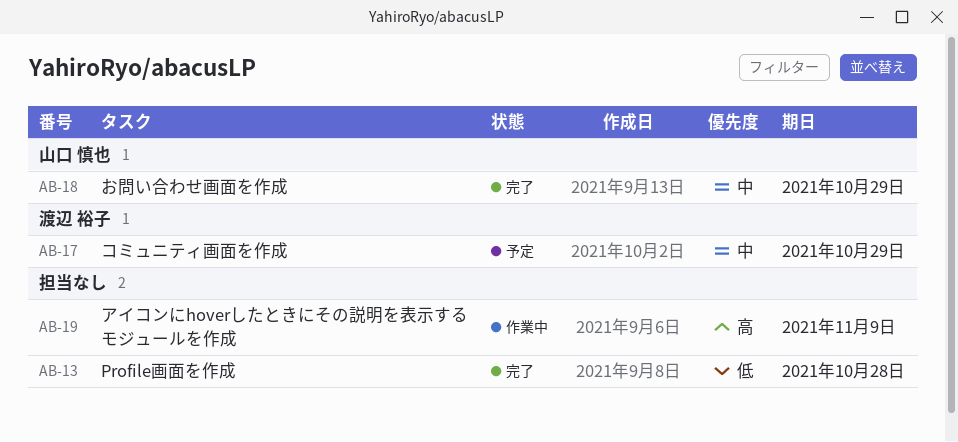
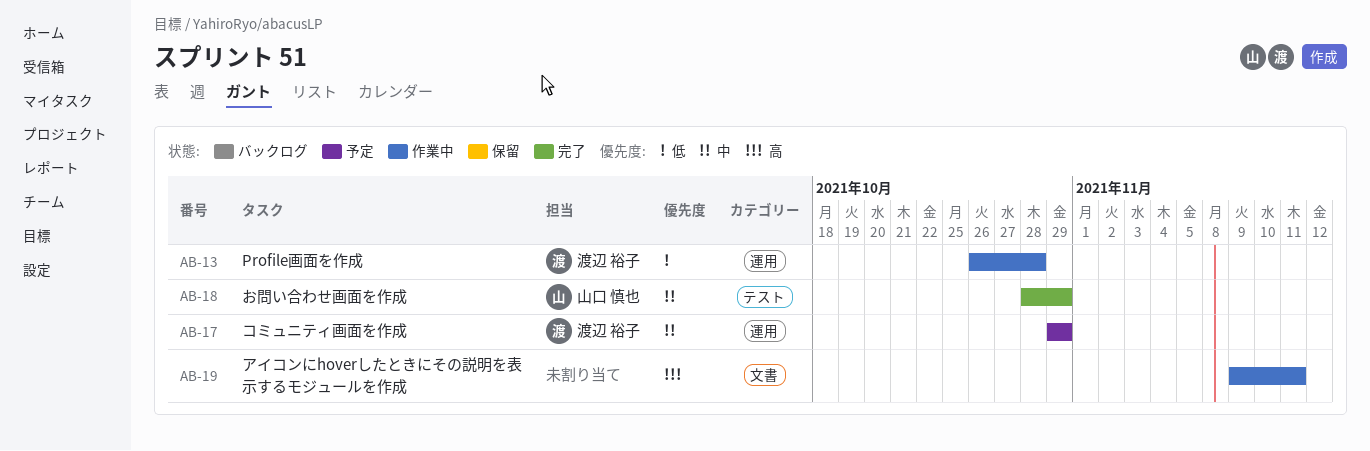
AB-13, status: 完了 -> 作業中
AB-13, owner: none -> 渡辺 裕子
AB-19, due: Nov 9 -> Nov 11

